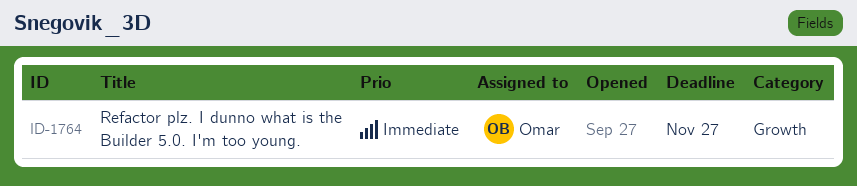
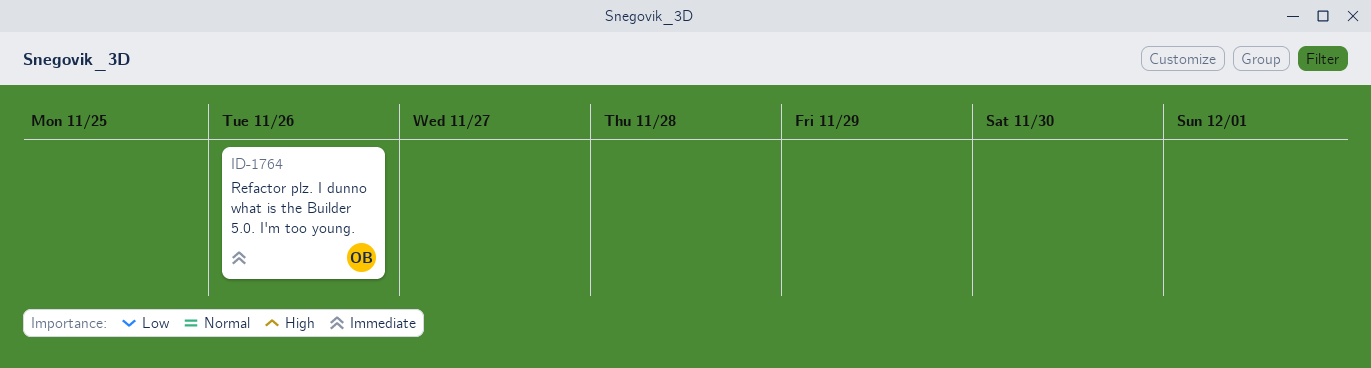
ID-1764, due: Nov 27 -> Nov 26

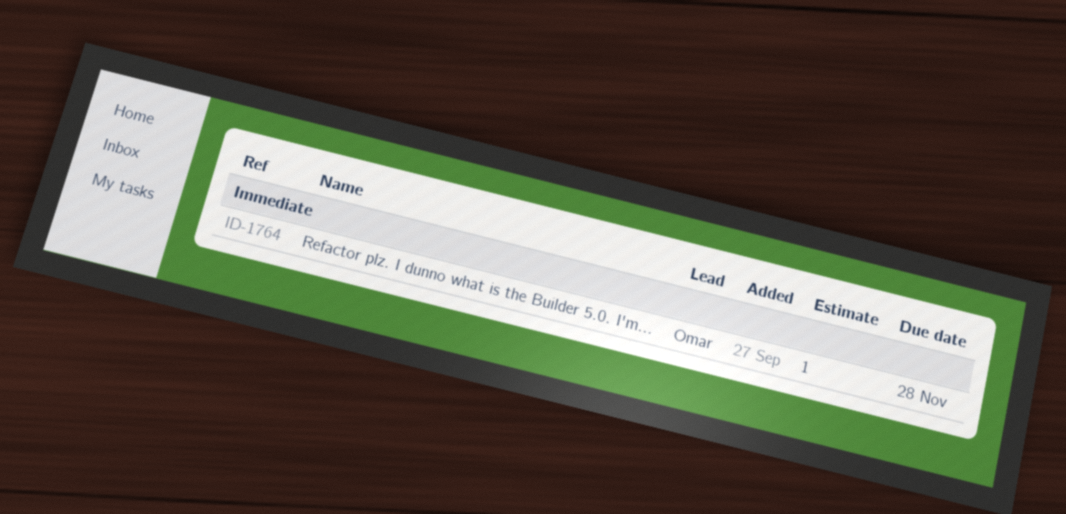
ID-1764, due: Nov 26 -> Nov 28

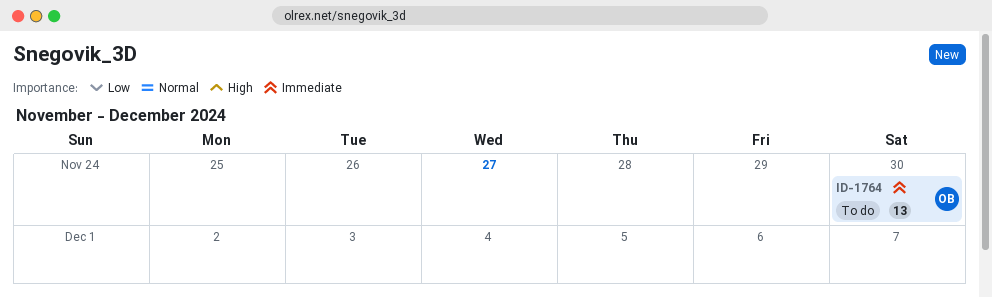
ID-1764, estimate: 1 -> 13
ID-1764, due: Nov 28 -> Nov 30

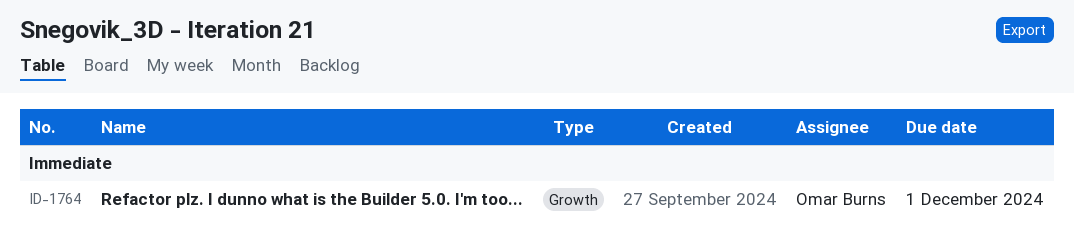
ID-1764, due: Nov 30 -> Dec 1

